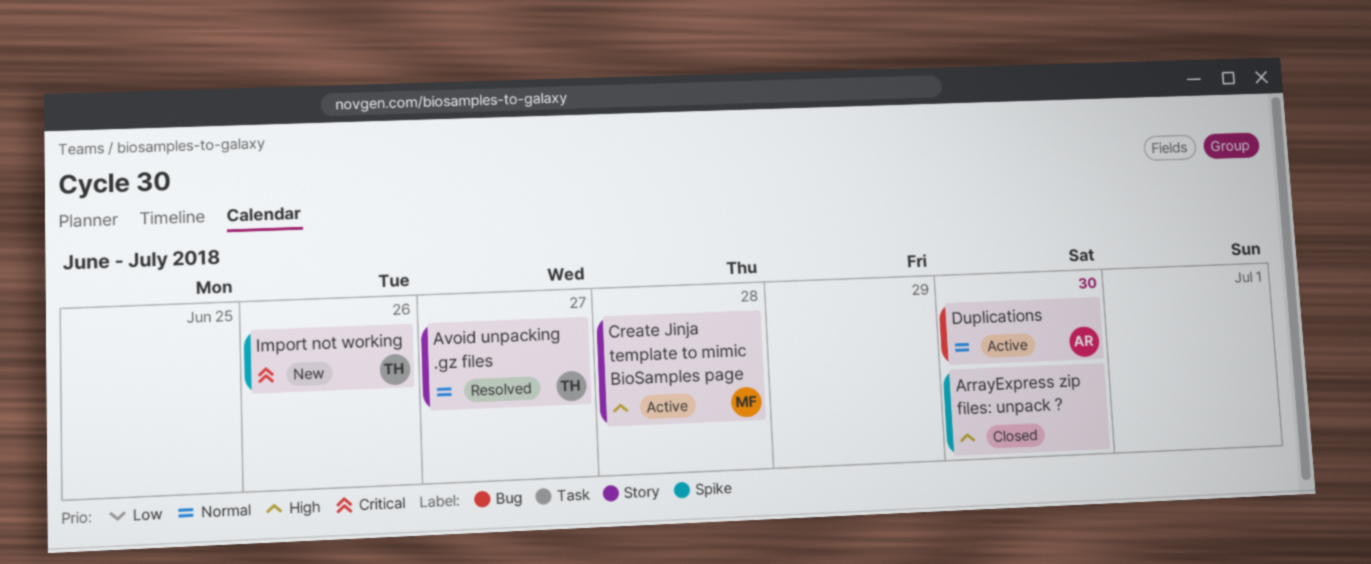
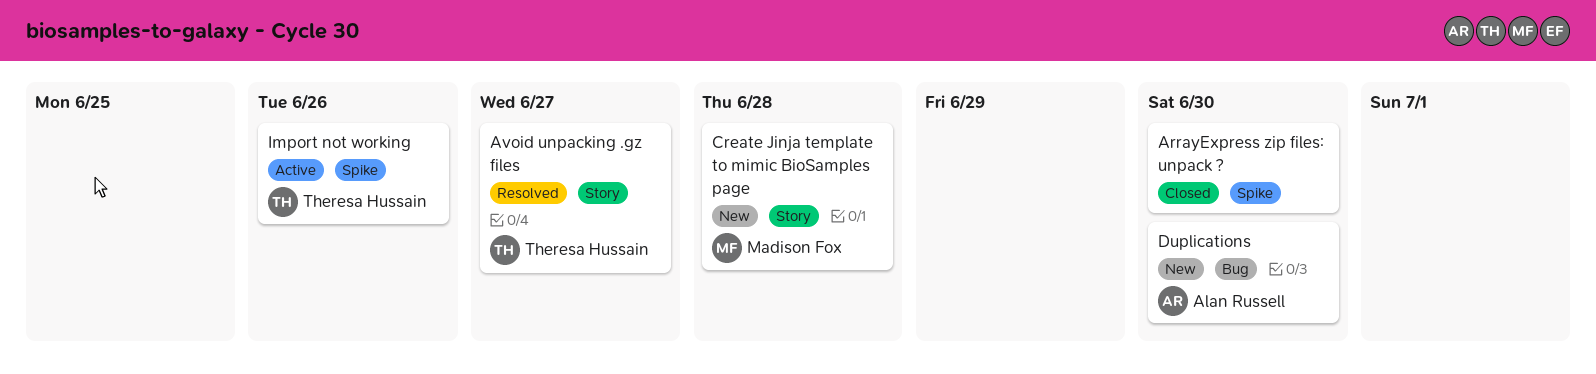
Create Jinja template to mimic BioSamples page, status: Active -> New
Duplications, status: Active -> New
Import not working, status: New -> Active

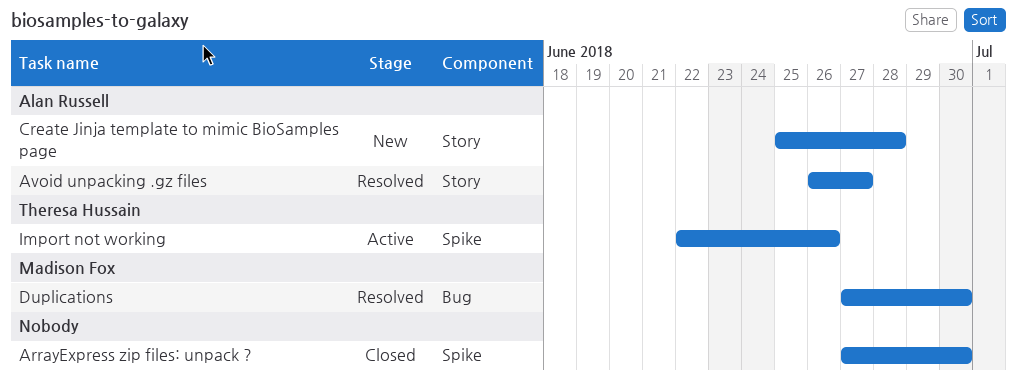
Avoid unpacking .gz files, owner: Theresa Hussain -> Alan Russell
Create Jinja template to mimic BioSamples page, owner: Madison Fox -> Alan Russell
Duplications, status: New -> Resolved
Duplications, owner: Alan Russell -> Madison Fox

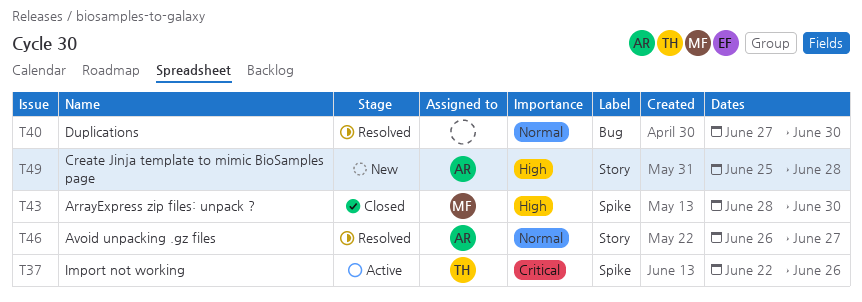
ArrayExpress zip files: unpack ?, owner: none -> Madison Fox
ArrayExpress zip files: unpack ?, start: Jun 27 -> Jun 28
Duplications, owner: Madison Fox -> none

